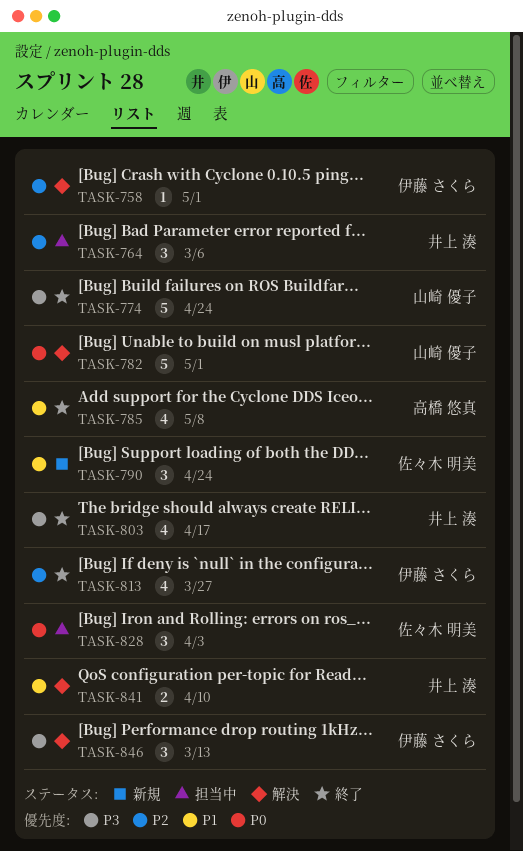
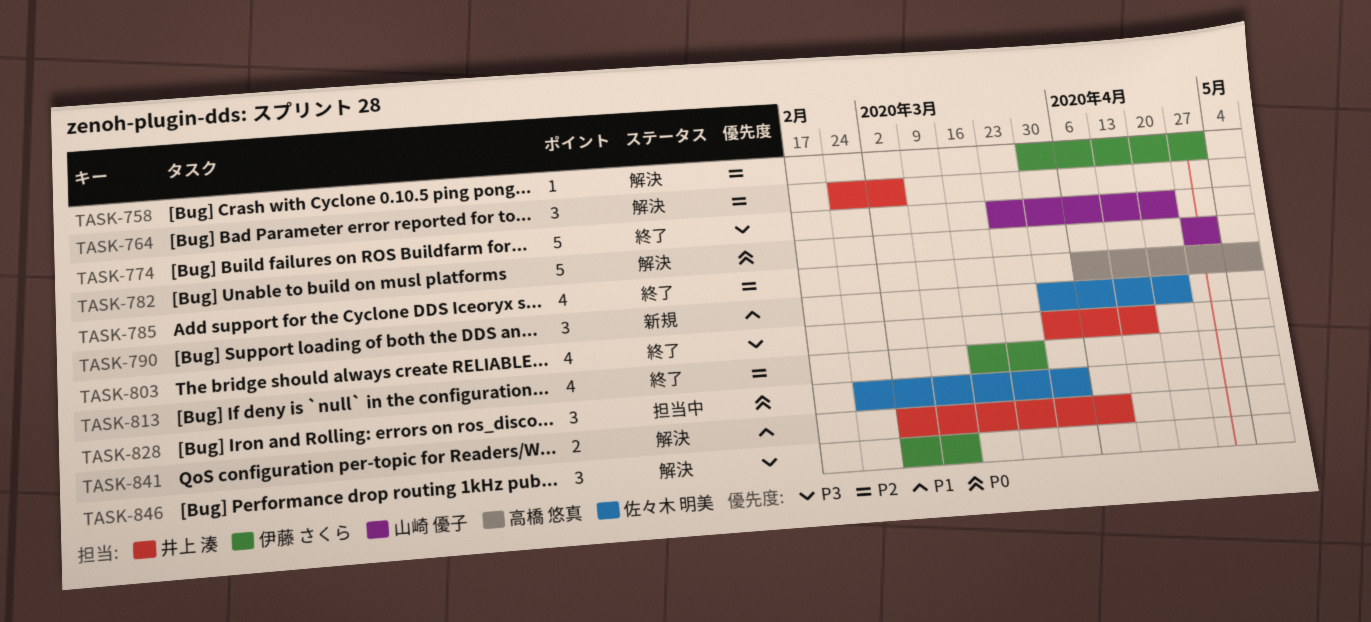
TASK-764, status: 担当中 -> 解決
TASK-785, priority: P1 -> P2

